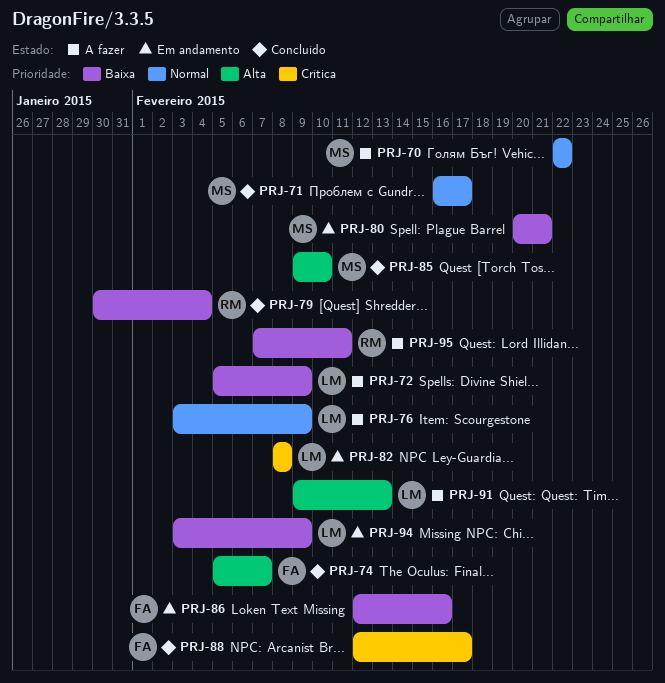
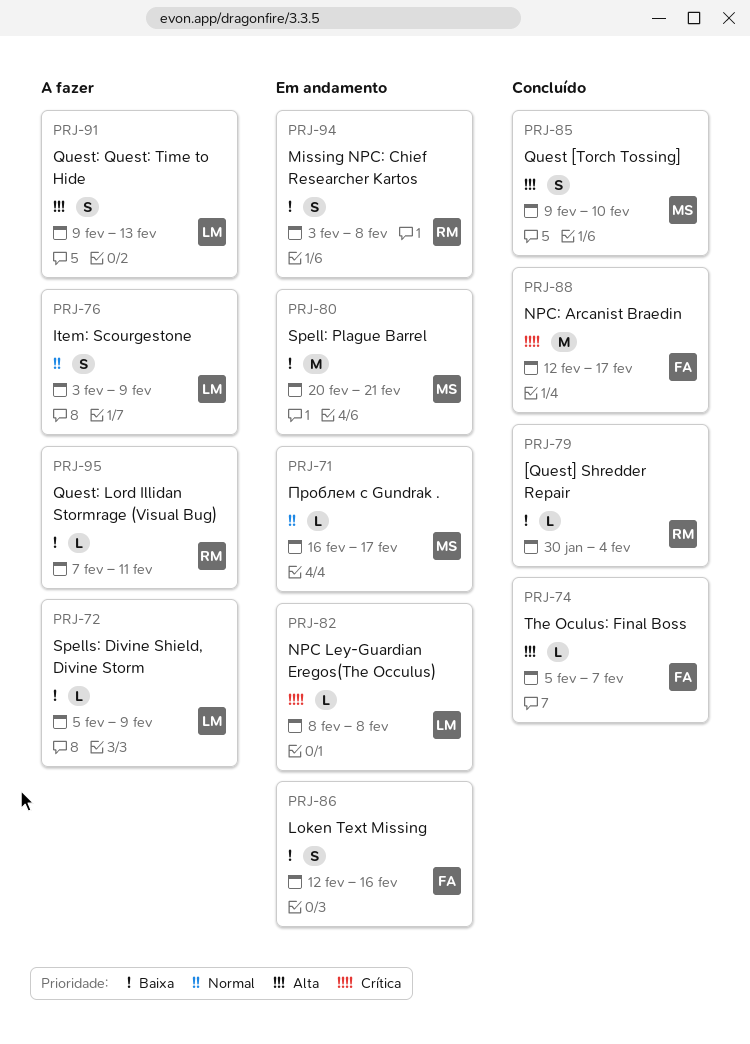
PRJ-70: present -> none
PRJ-71, status: Concluído -> Em andamento
PRJ-94, owner: LM -> RM
PRJ-94, due: Feb 9 -> Feb 8

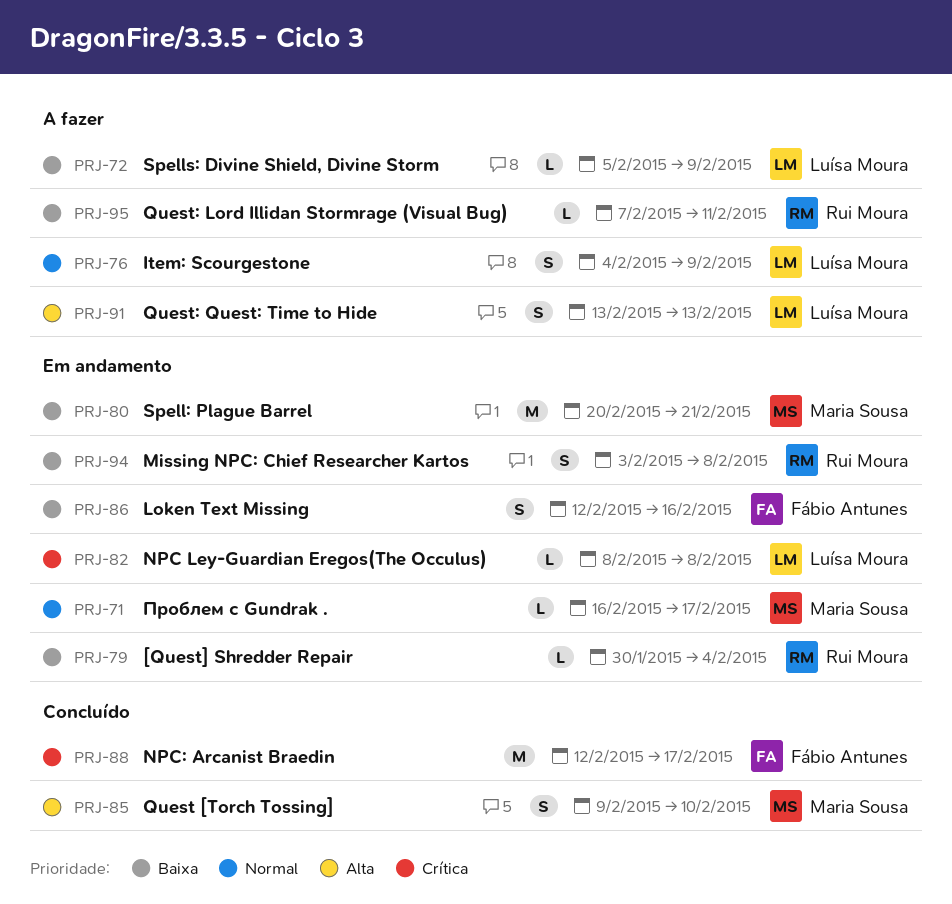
PRJ-74: present -> none
PRJ-76, start: Feb 3 -> Feb 4
PRJ-79, status: Concluído -> Em andamento
PRJ-91, start: Feb 9 -> Feb 13

